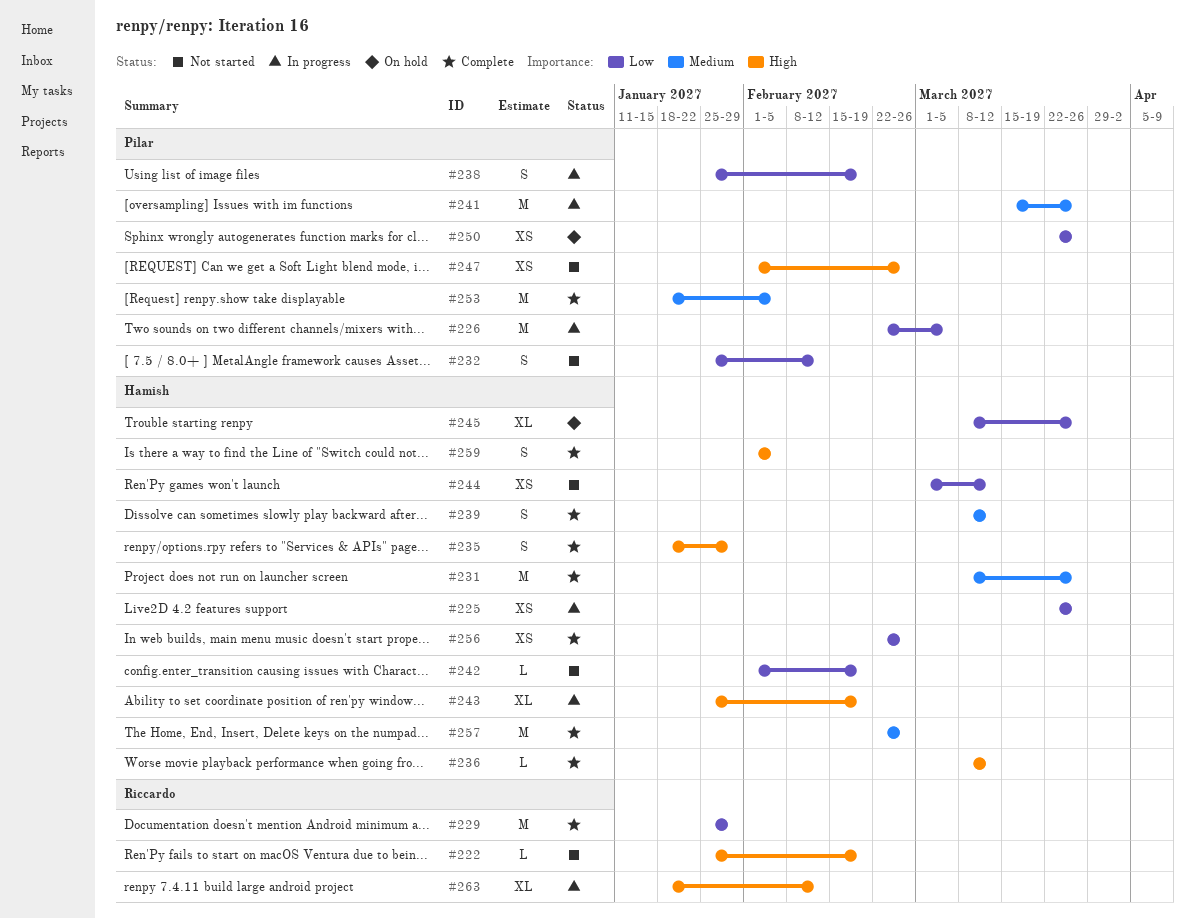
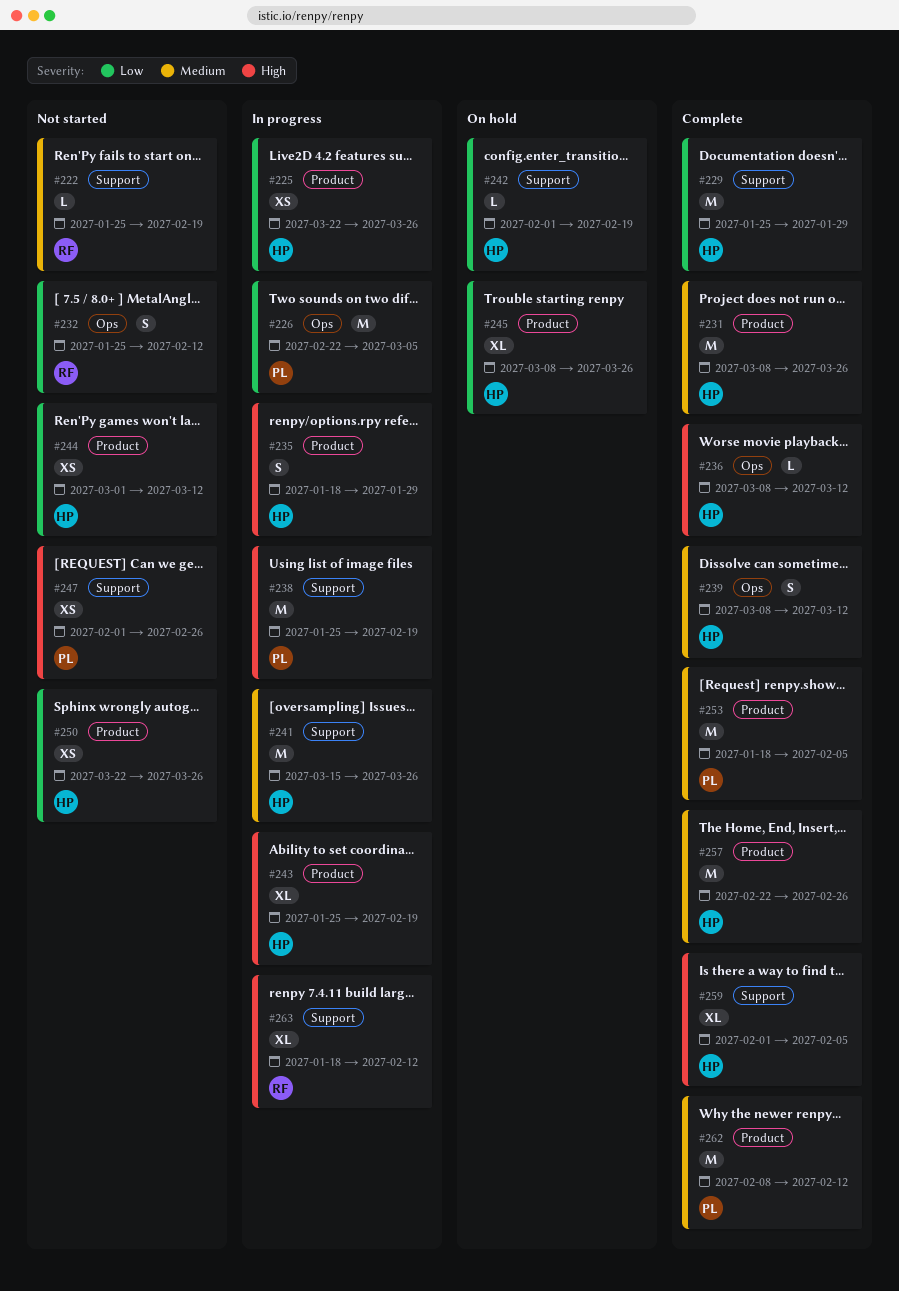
#222, priority: High -> Medium
#229, owner: Riccardo -> Hamish
#232, owner: Pilar -> Riccardo
#235, status: Complete -> In progress
#238, priority: Low -> High
#238, estimate: S -> M
#241, owner: Pilar -> Hamish
#242, status: Not started -> On hold
#250, status: On hold -> Not started
#250, owner: Pilar -> Hamish
#256: present -> none
#259, estimate: S -> XL
#262: none -> present

